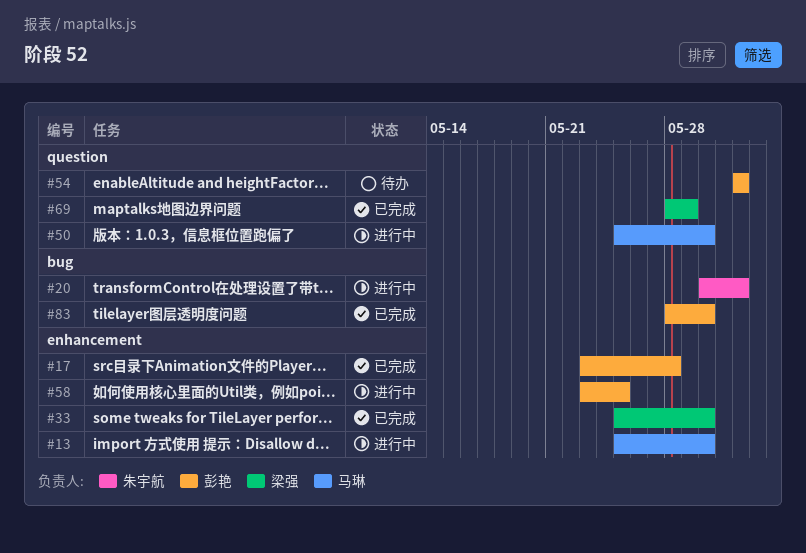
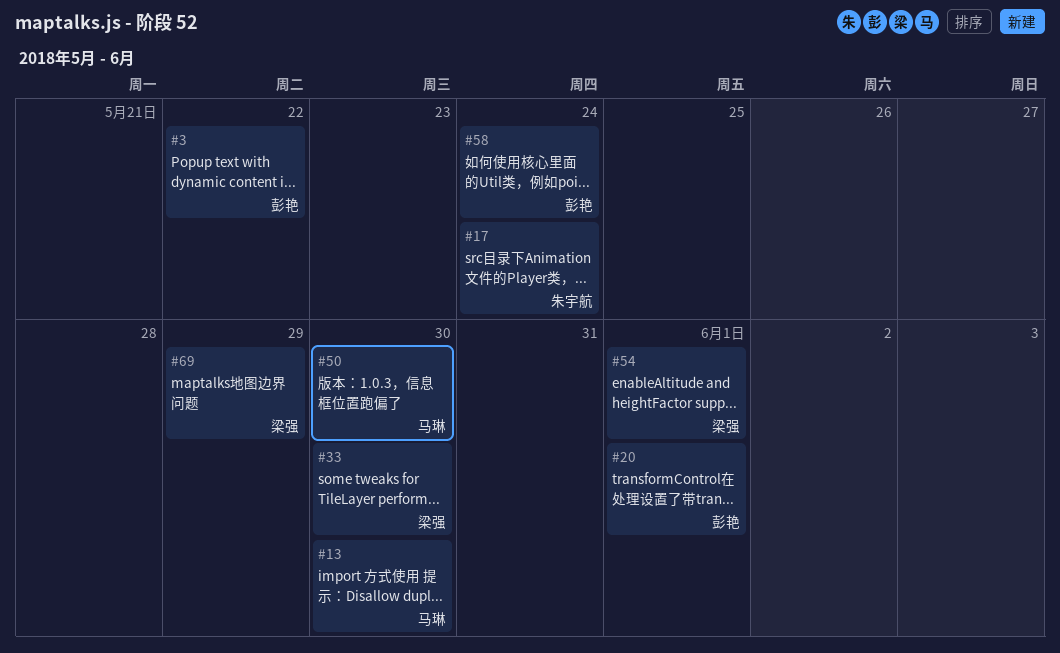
#3: none -> present
#17, owner: 彭艳 -> 朱宇航
#17, due: May 28 -> May 24
#20, owner: 朱宇航 -> 彭艳
#54, owner: 彭艳 -> 梁强
#58, due: May 25 -> May 24
#83: present -> none

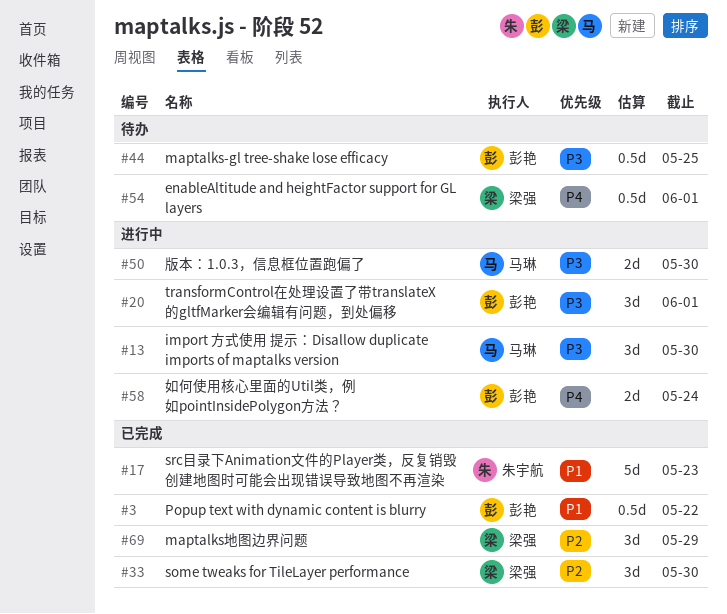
#17, due: May 24 -> May 23
#44: none -> present

